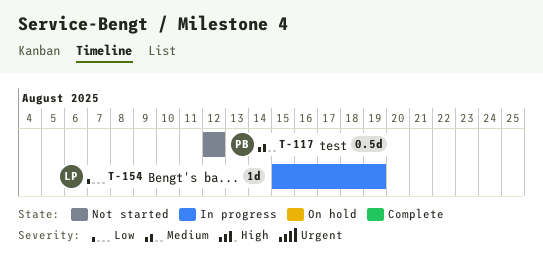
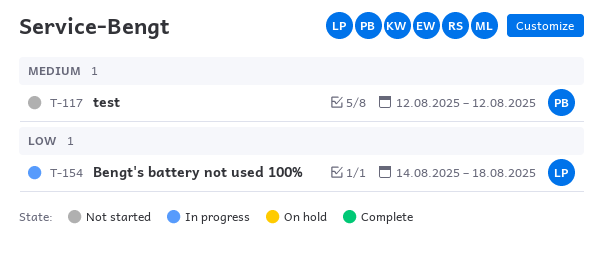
T-154, start: Aug 15 -> Aug 14
T-154, due: Aug 19 -> Aug 18

